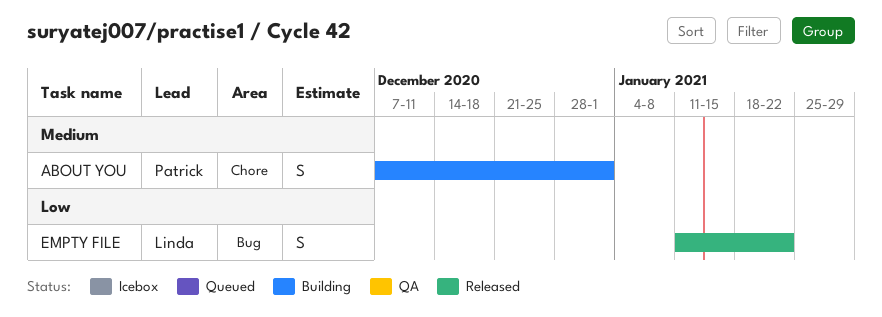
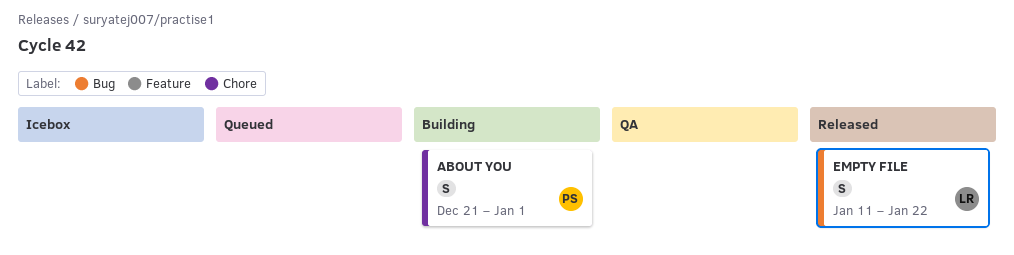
ABOUT YOU, start: Dec 7 -> Dec 21

